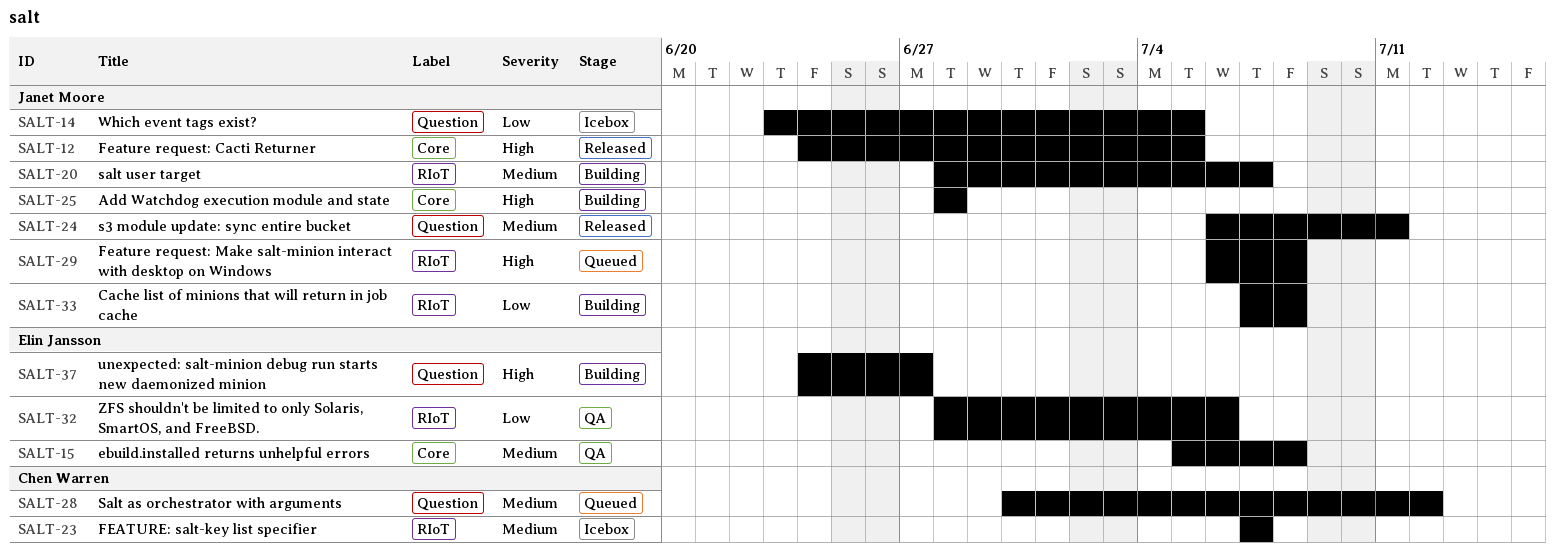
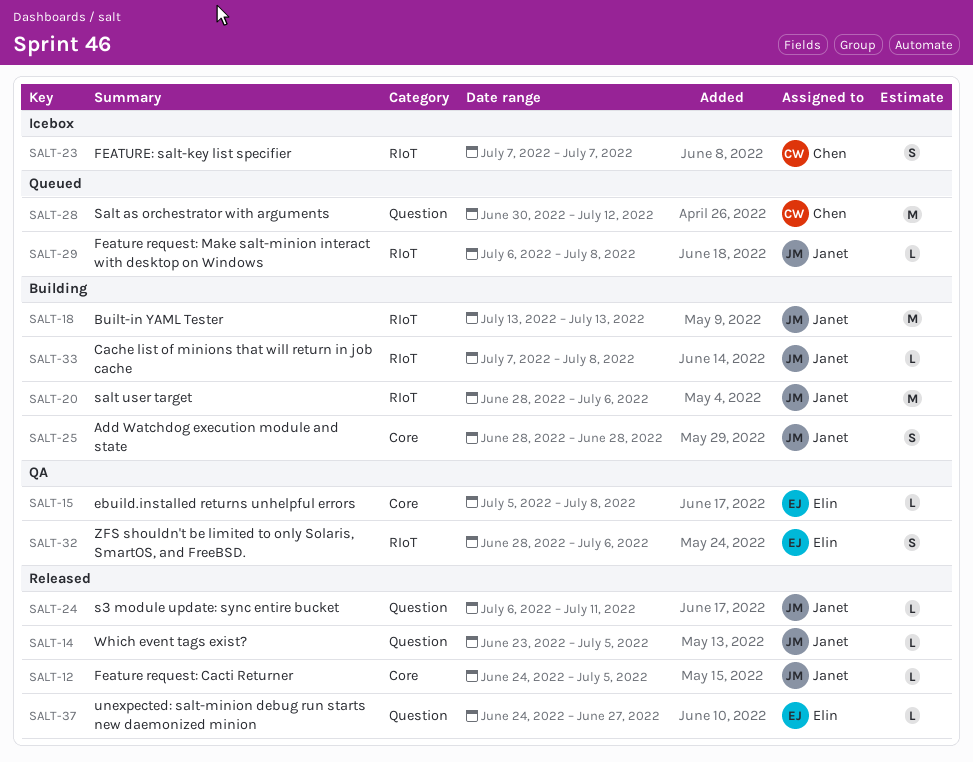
SALT-14, status: Icebox -> Released
SALT-18: none -> present
SALT-20, due: Jul 7 -> Jul 6
SALT-37, status: Building -> Released

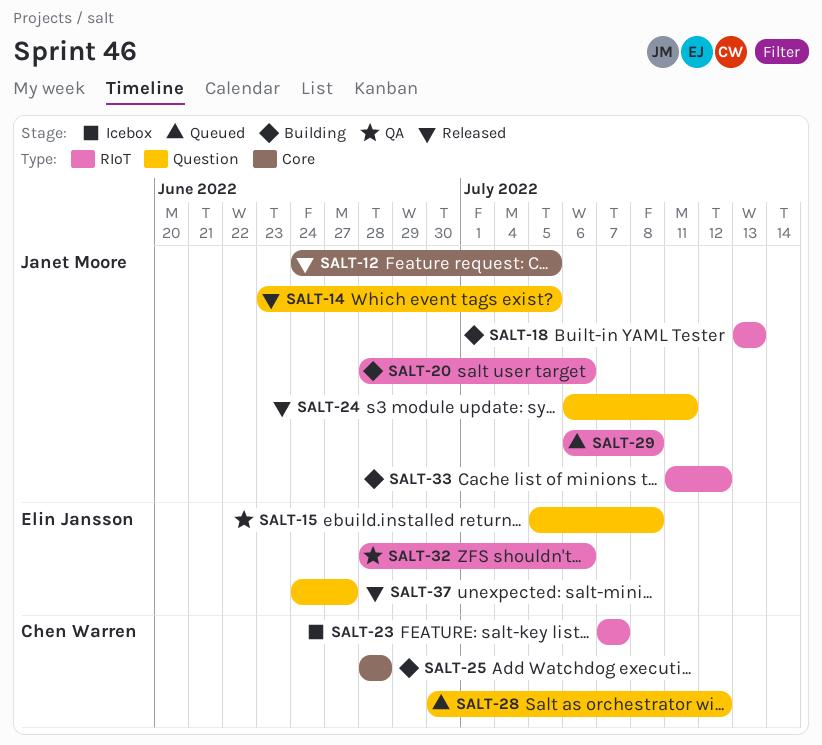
SALT-15, label: Core -> Question
SALT-25, owner: Janet Moore -> Chen Warren
SALT-33, start: Jul 7 -> Jul 11
SALT-33, due: Jul 8 -> Jul 12

